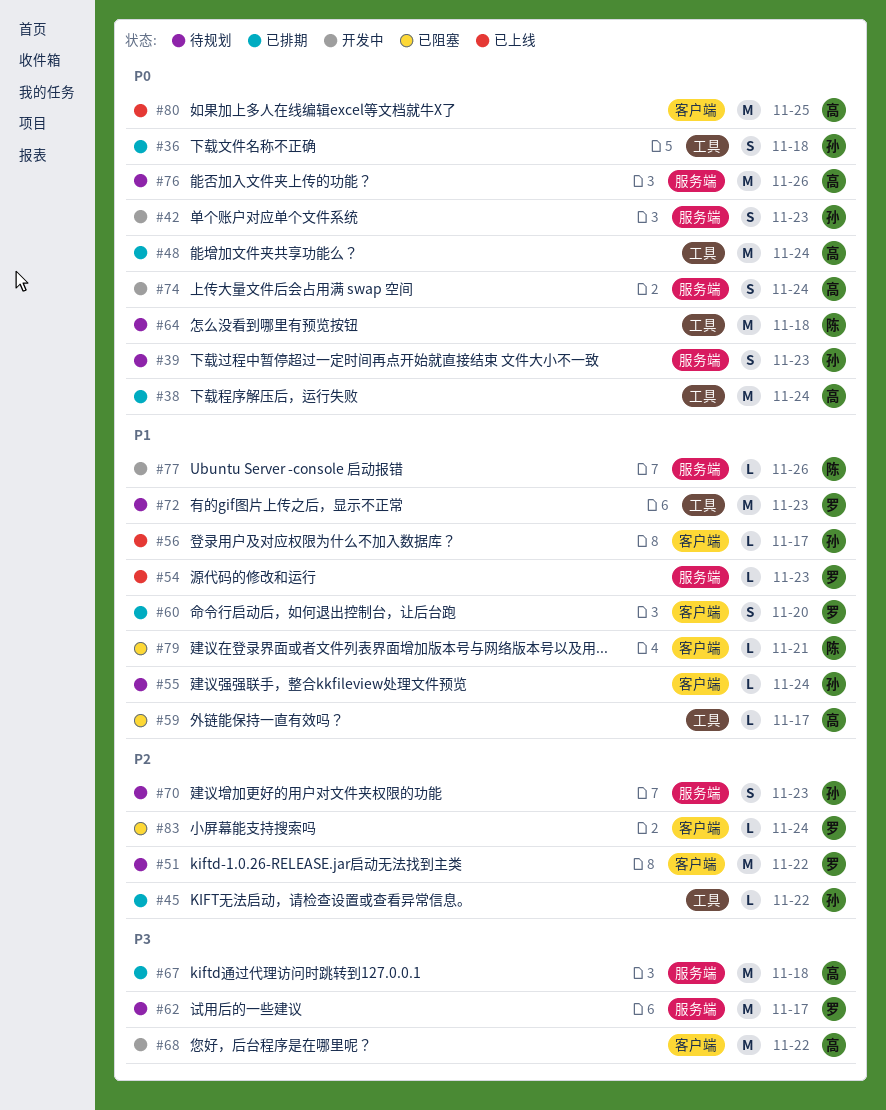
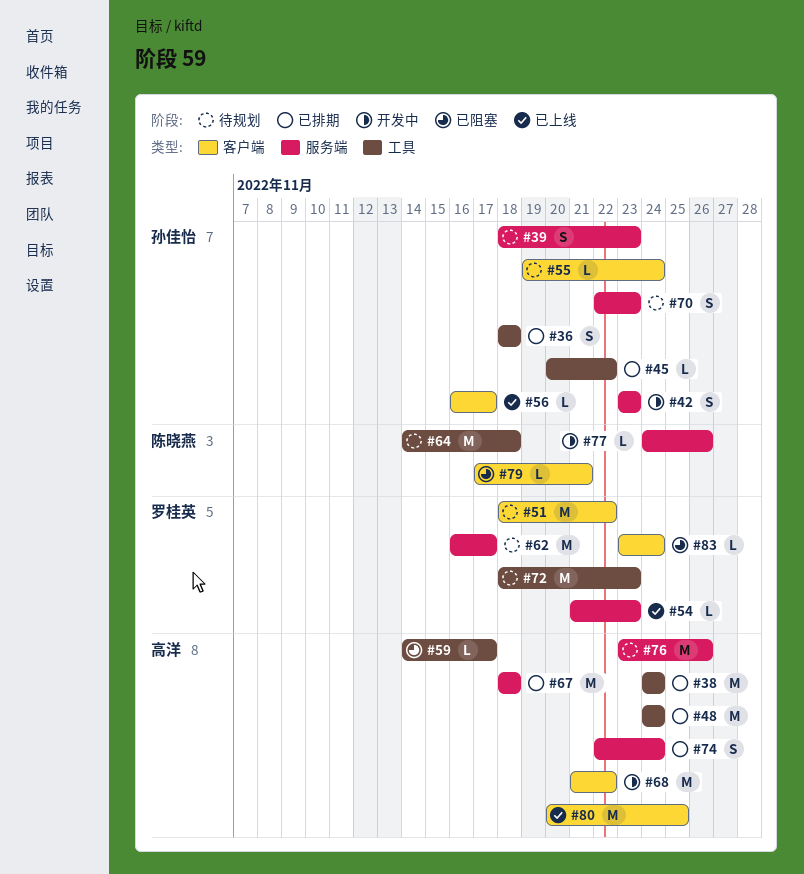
#60: present -> none
#74, status: 开发中 -> 已排期

